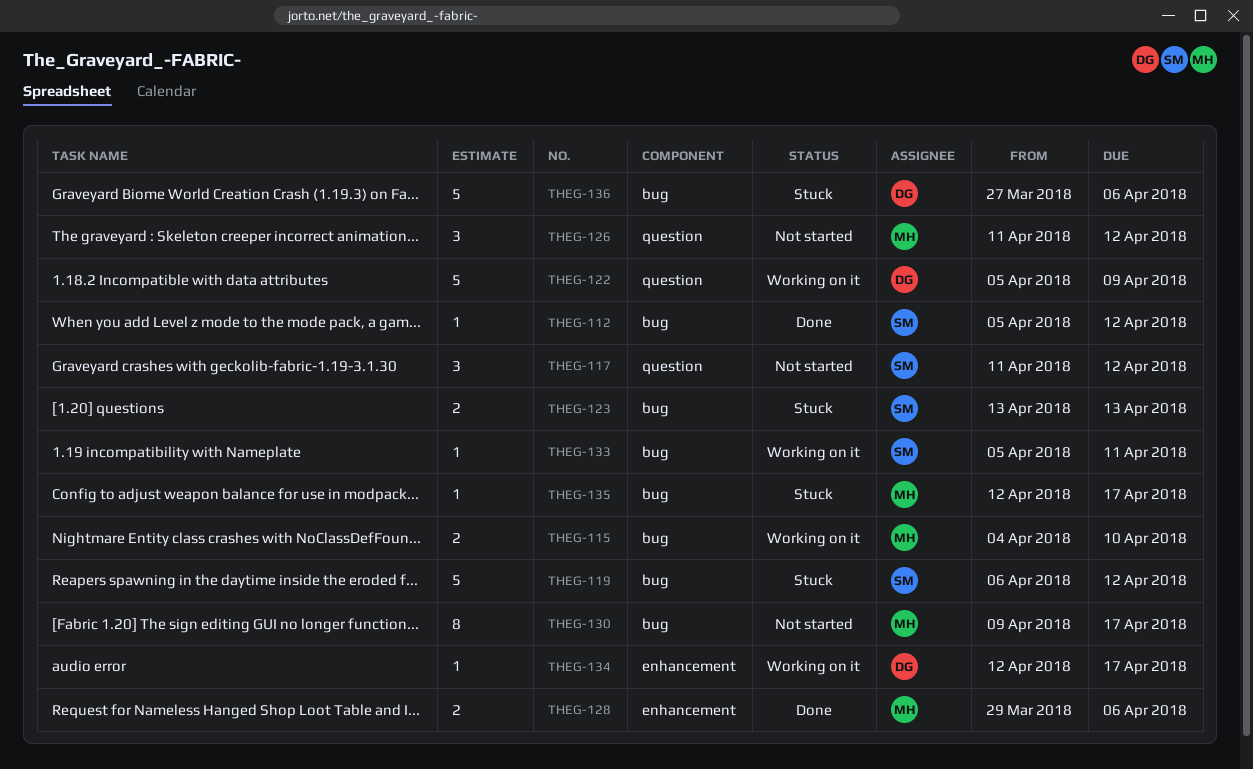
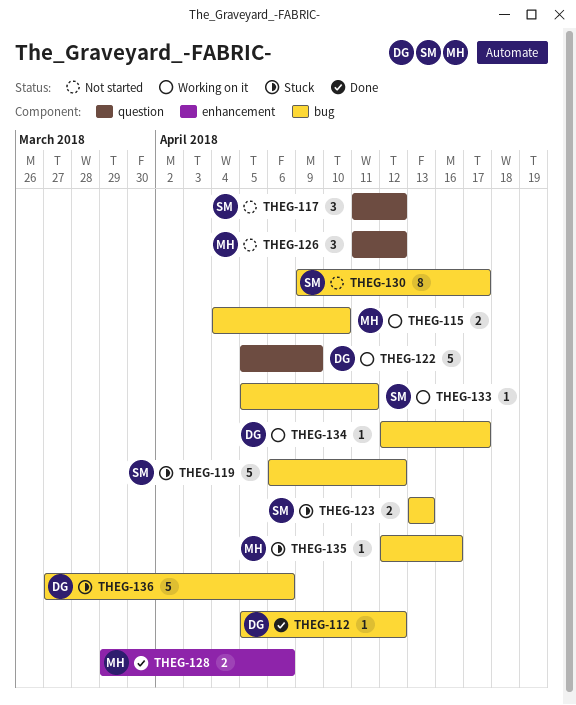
THEG-112, owner: SM -> DG
THEG-130, owner: MH -> SM
THEG-134, label: enhancement -> bug
THEG-135, due: Apr 17 -> Apr 16

